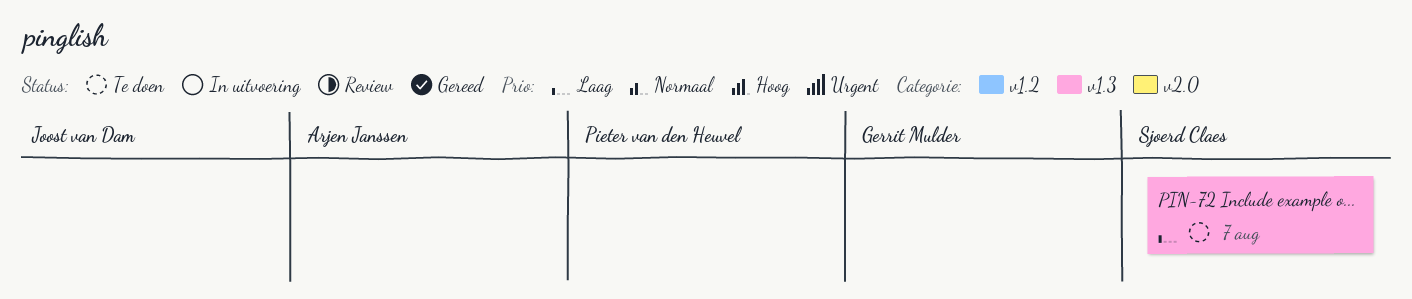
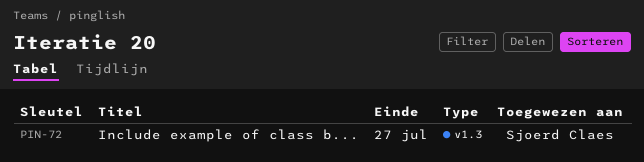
PIN-72, due: Aug 7 -> Jul 27

